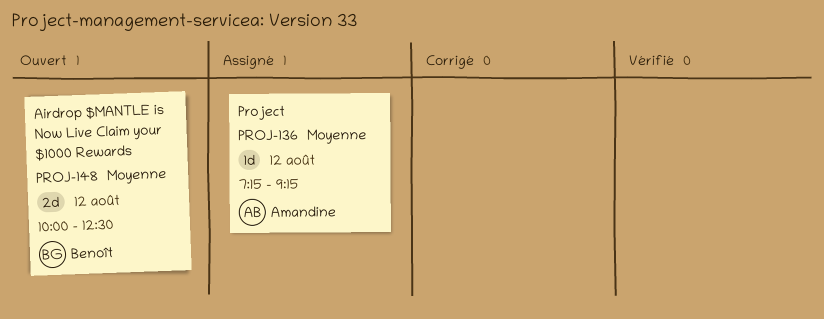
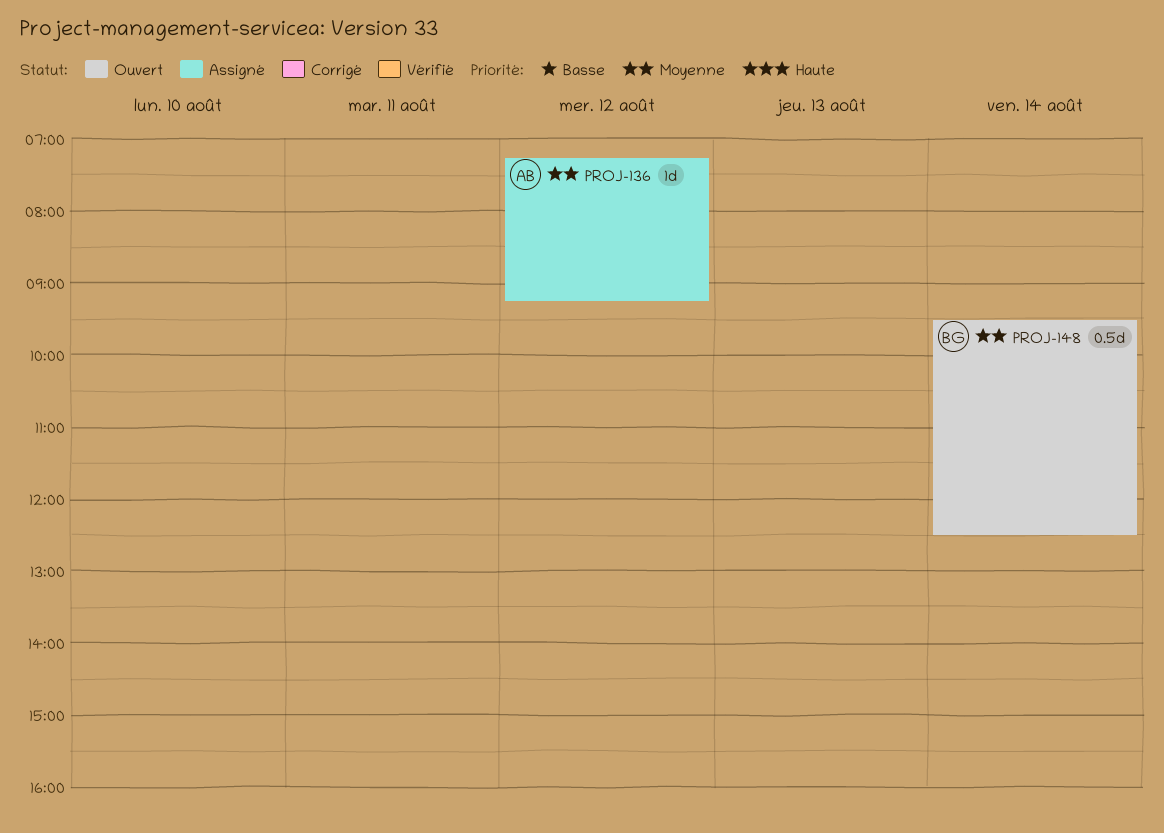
PROJ-148, estimate: 2d -> 0.5d
PROJ-148, day: Aug 12 -> Aug 14
PROJ-148, begins: 10:00 -> 09:30

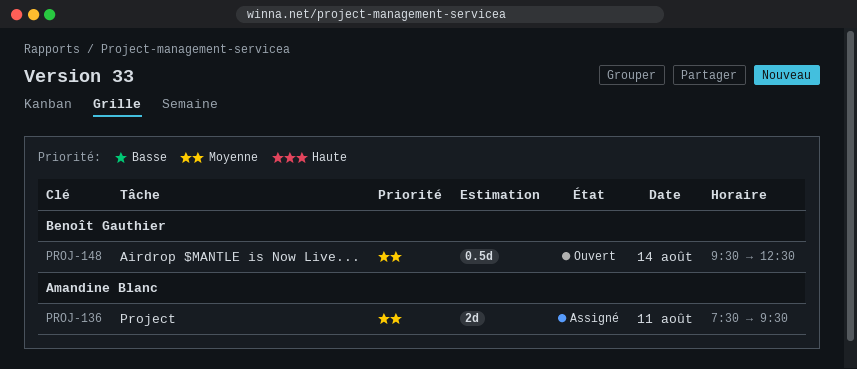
PROJ-136, estimate: 1d -> 2d
PROJ-136, day: Aug 12 -> Aug 11
PROJ-136, begins: 07:15 -> 07:30
PROJ-136, ends: 09:15 -> 09:30

